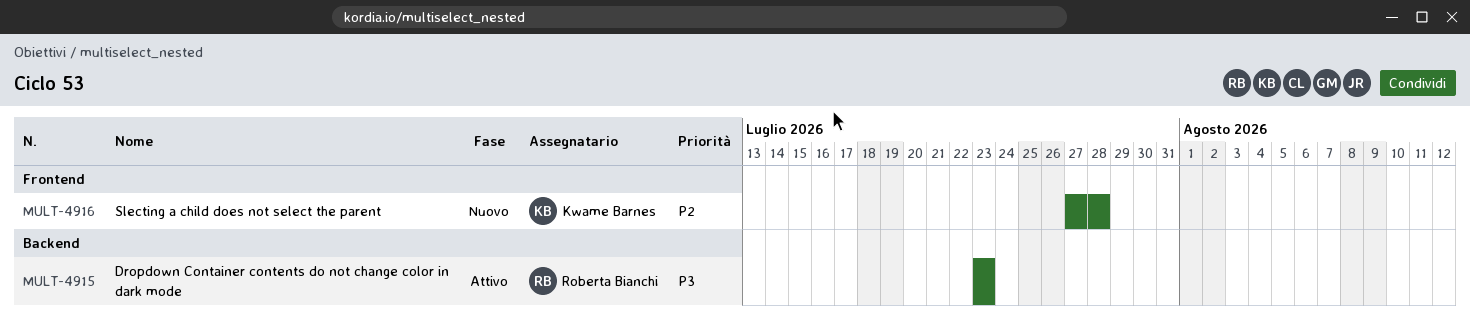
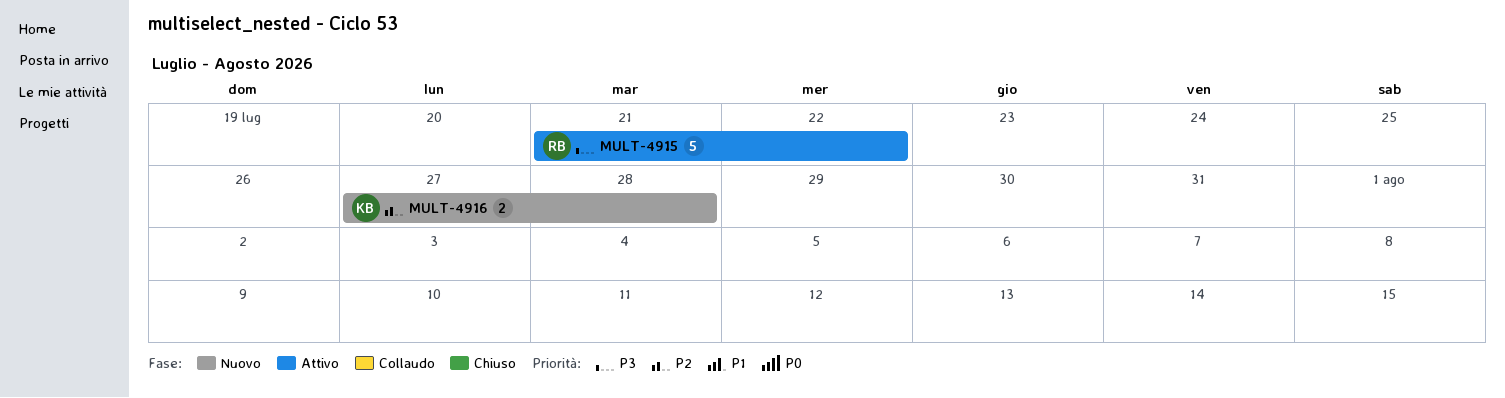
MULT-4915, start: Jul 23 -> Jul 21
MULT-4915, due: Jul 23 -> Jul 22

